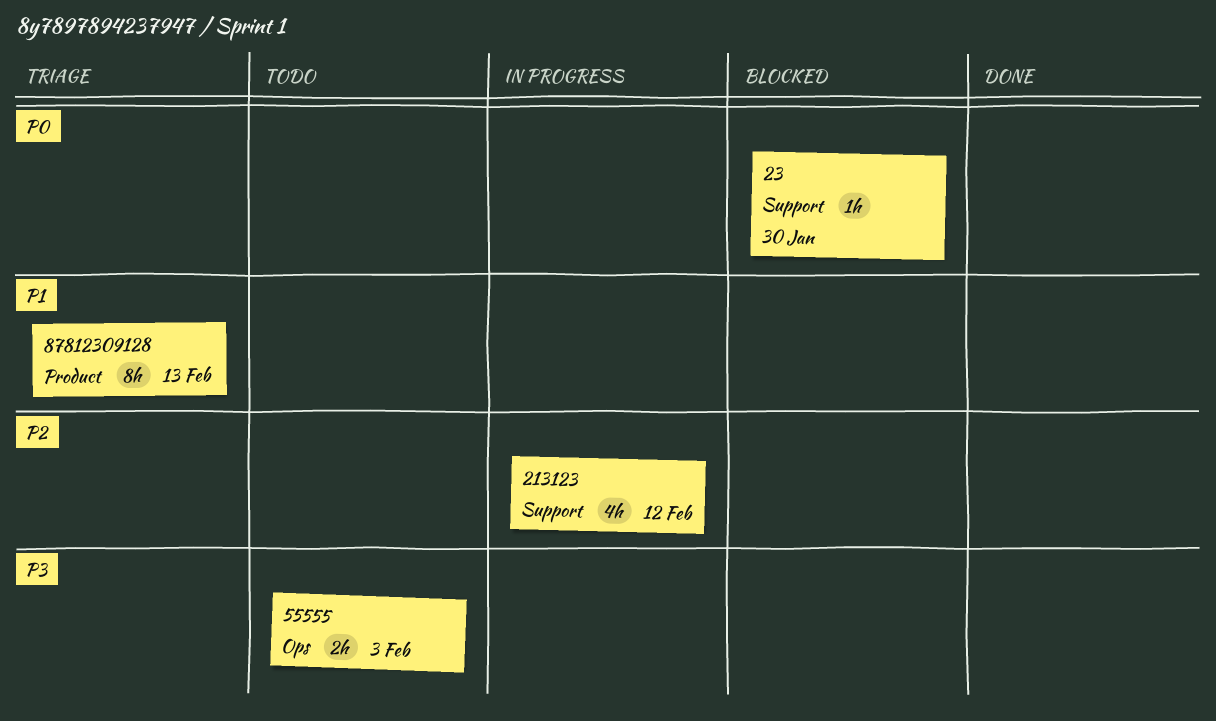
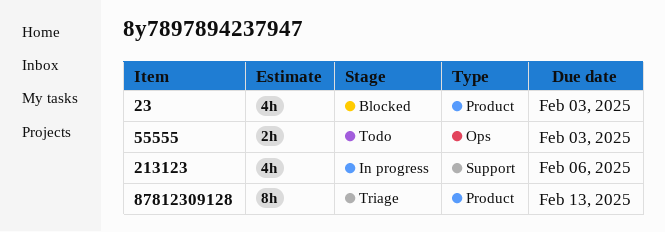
213123, due: Feb 12 -> Feb 6
23, label: Support -> Product
23, estimate: 1h -> 4h
23, due: Jan 30 -> Feb 3

